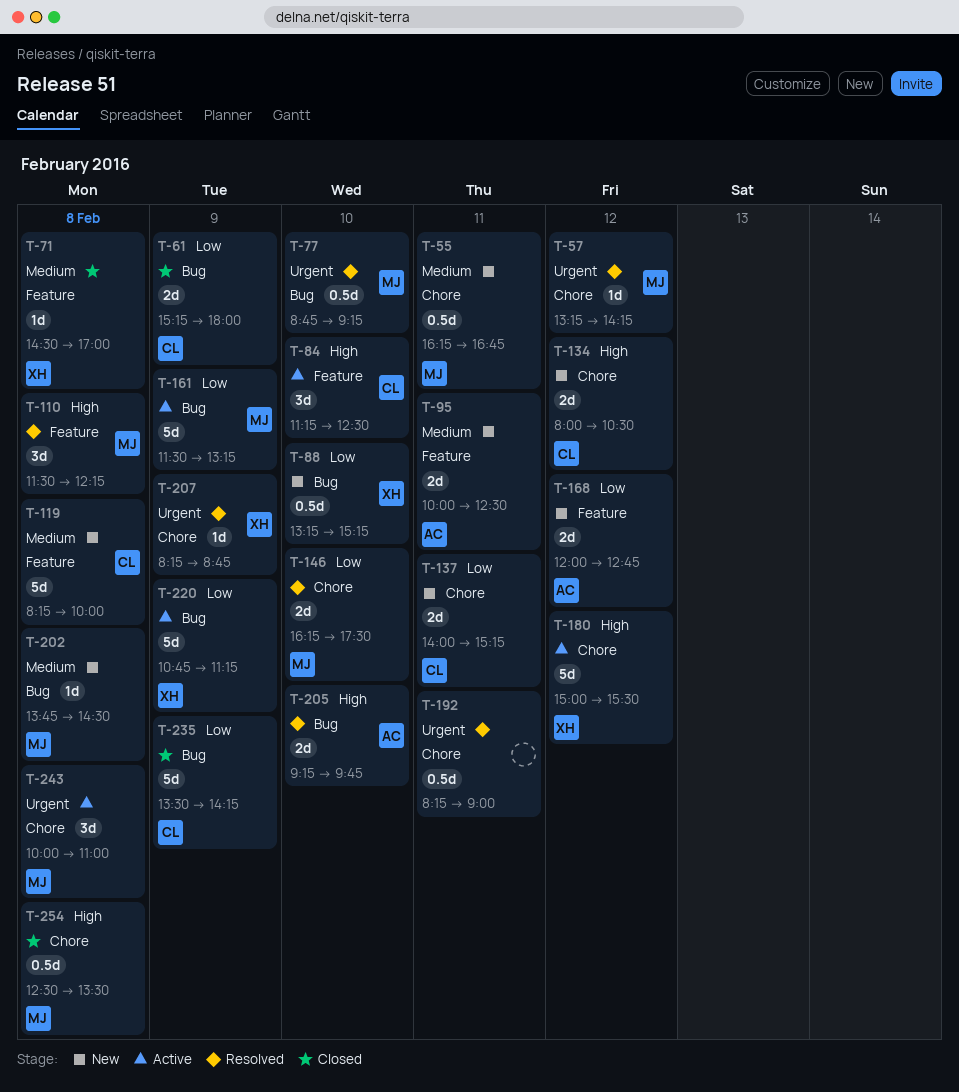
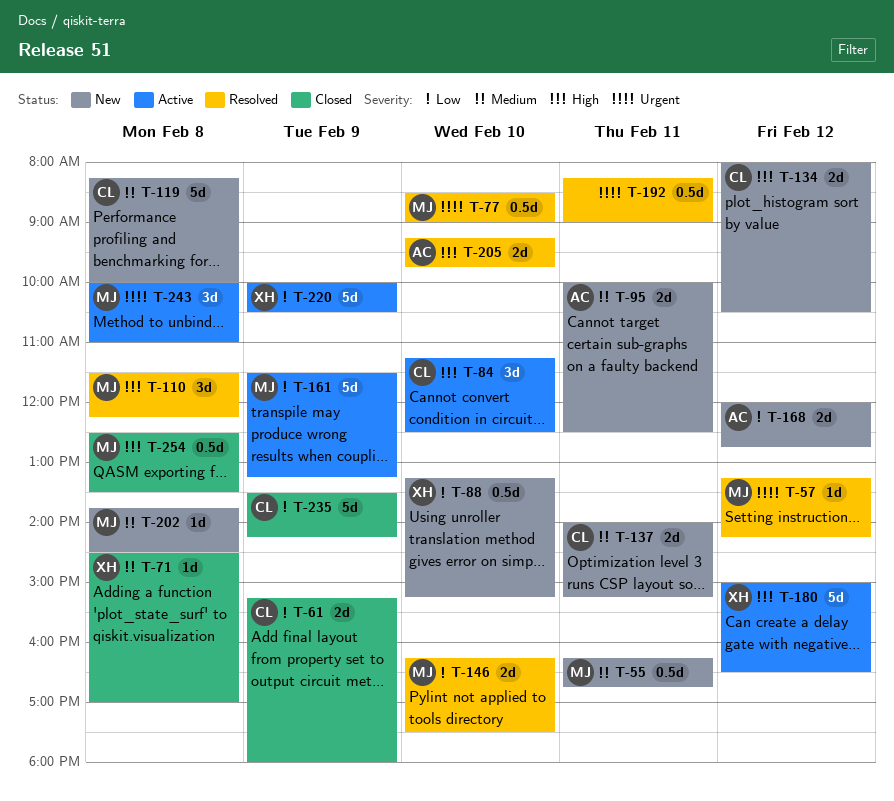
T-77, begins: 08:45 -> 08:30
T-77, ends: 09:15 -> 09:00
T-137, priority: Low -> Medium
T-180, ends: 15:30 -> 16:30
T-207: present -> none
T-220, begins: 10:45 -> 10:00
T-220, ends: 11:15 -> 10:30

